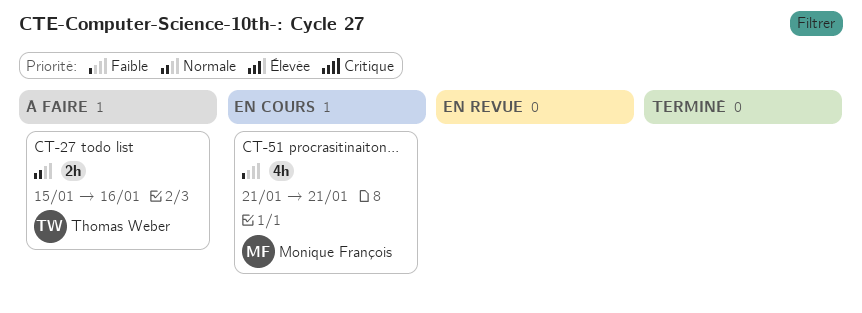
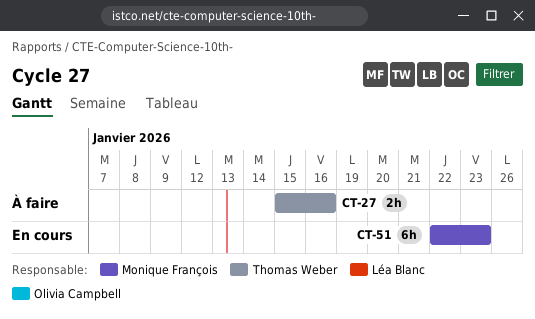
CT-51, estimate: 4h -> 6h
CT-51, start: Jan 21 -> Jan 22
CT-51, due: Jan 21 -> Jan 23

